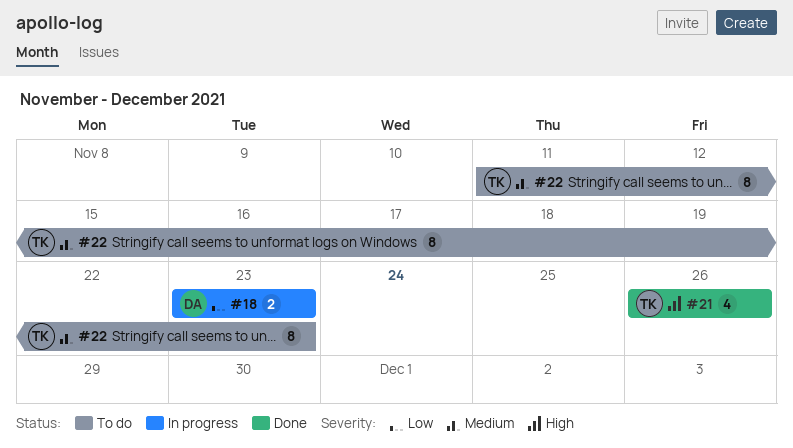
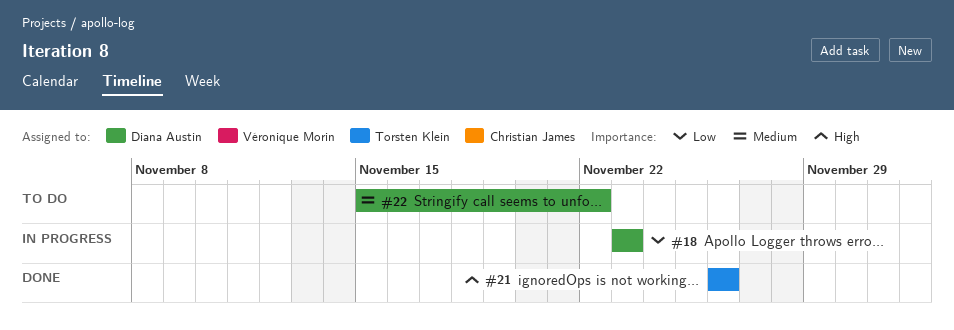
#22, owner: Torsten Klein -> Diana Austin
#22, start: Nov 11 -> Nov 15
#22, due: Nov 23 -> Nov 22

